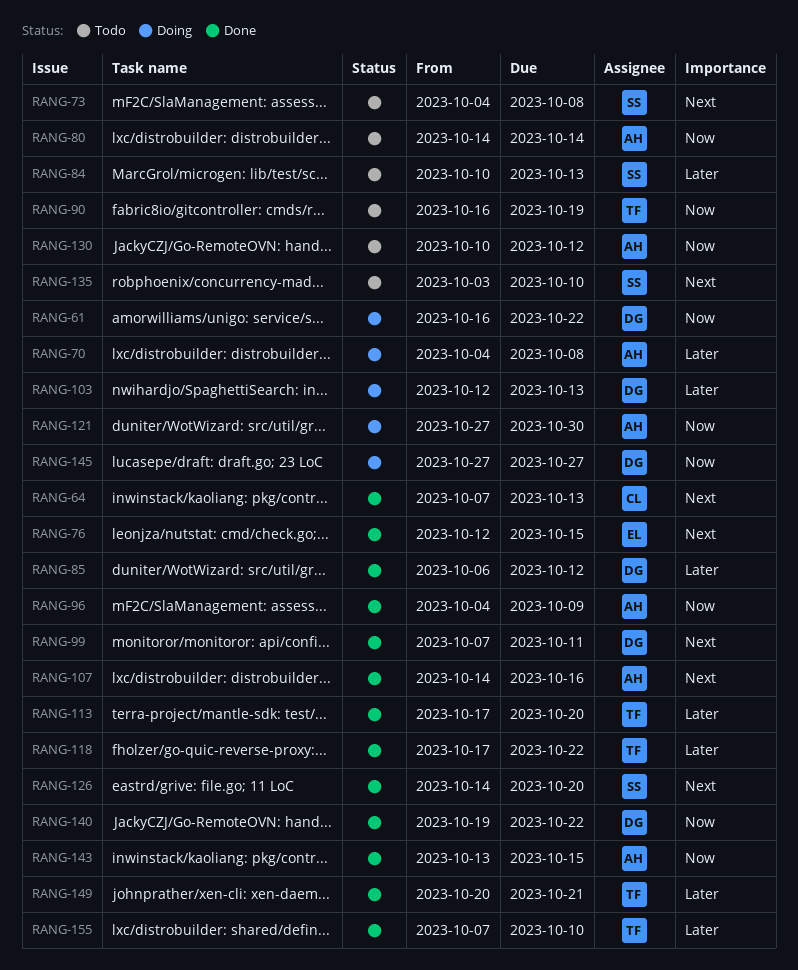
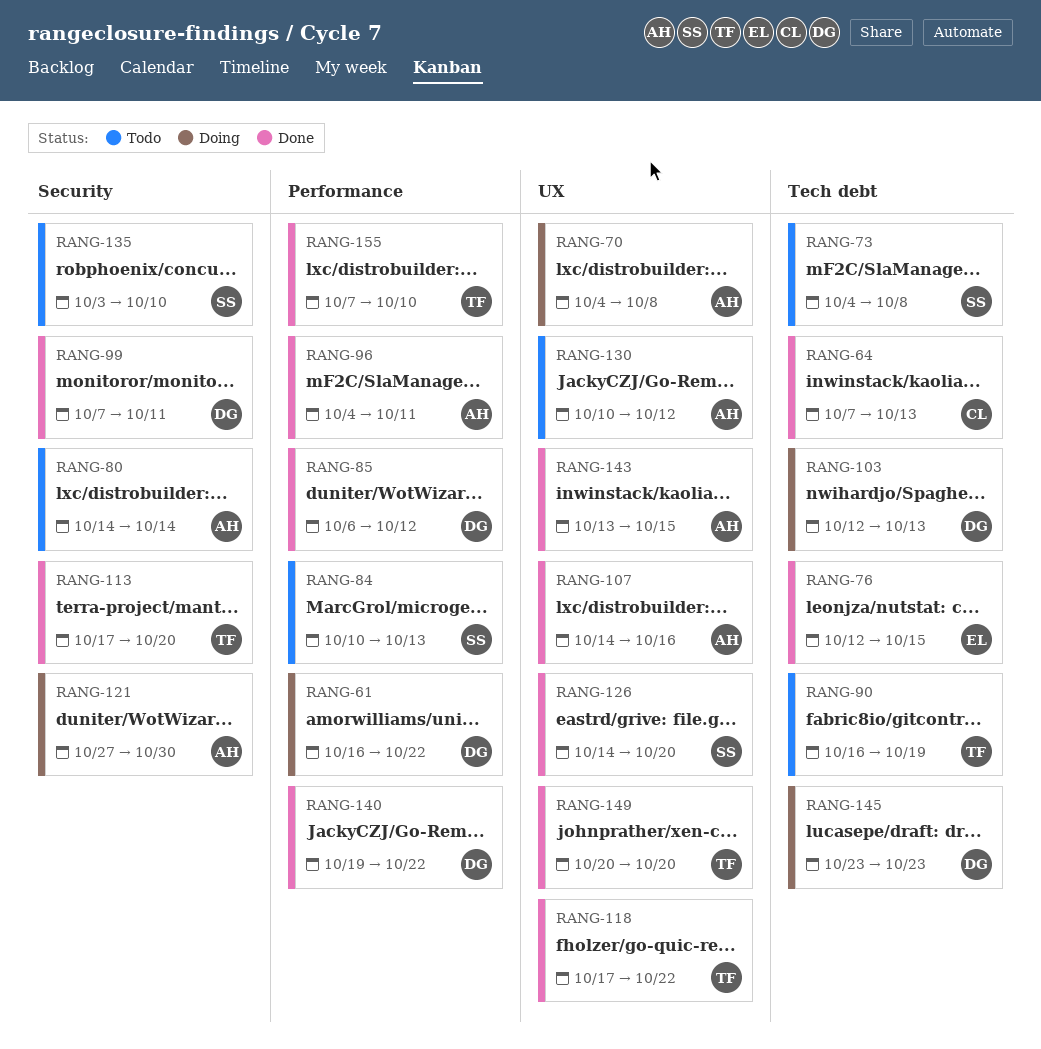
RANG-96, due: Oct 9 -> Oct 11
RANG-145, start: Oct 27 -> Oct 23
RANG-145, due: Oct 27 -> Oct 23
RANG-149, due: Oct 21 -> Oct 20

